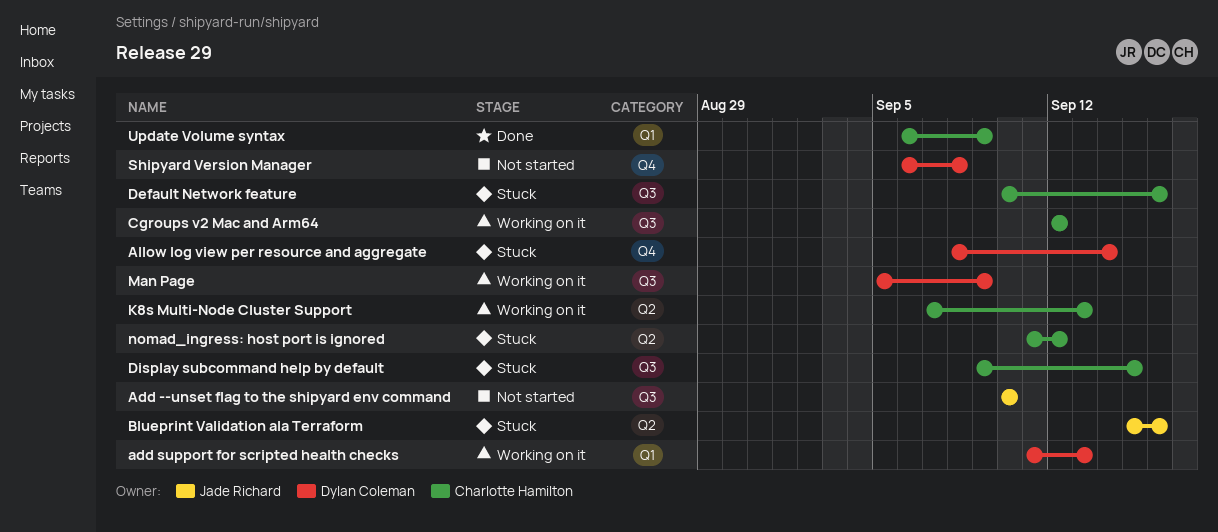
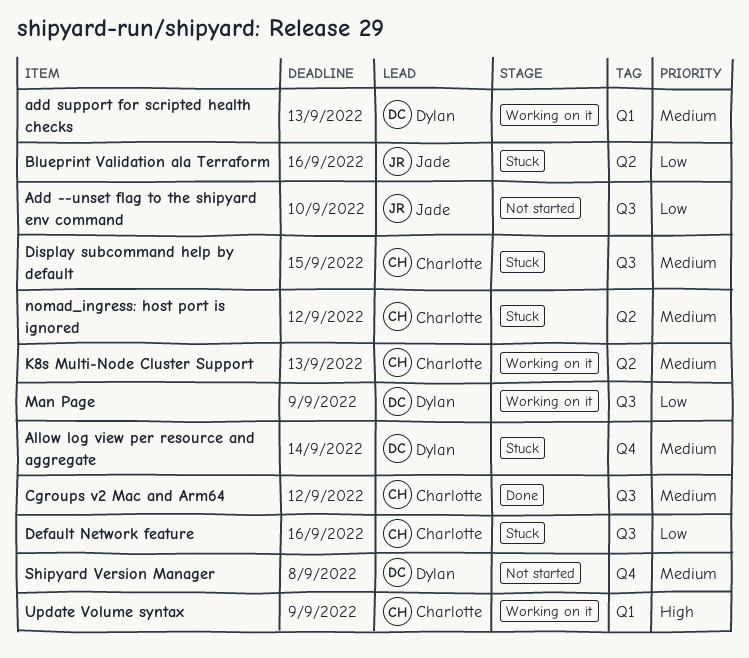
Cgroups v2 Mac and Arm64, status: Working on it -> Done
Update Volume syntax, status: Done -> Working on it

